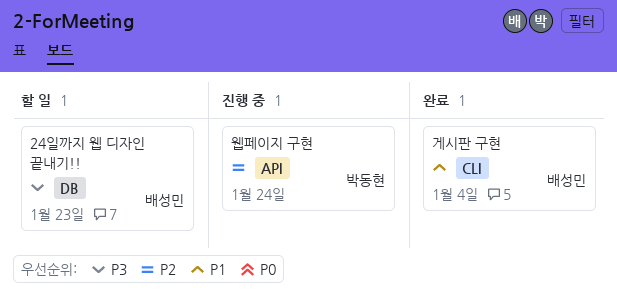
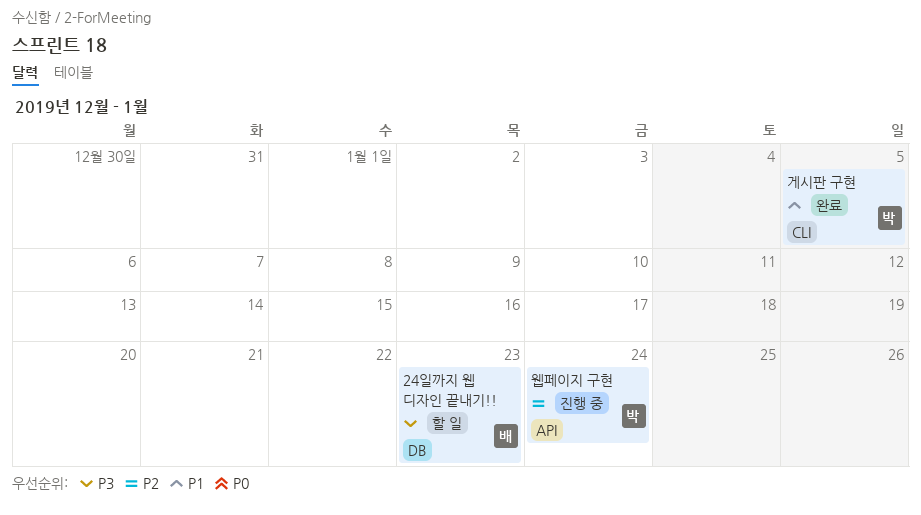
게시판 구현, owner: 배성민 -> 박동현
게시판 구현, due: Jan 4 -> Jan 5

